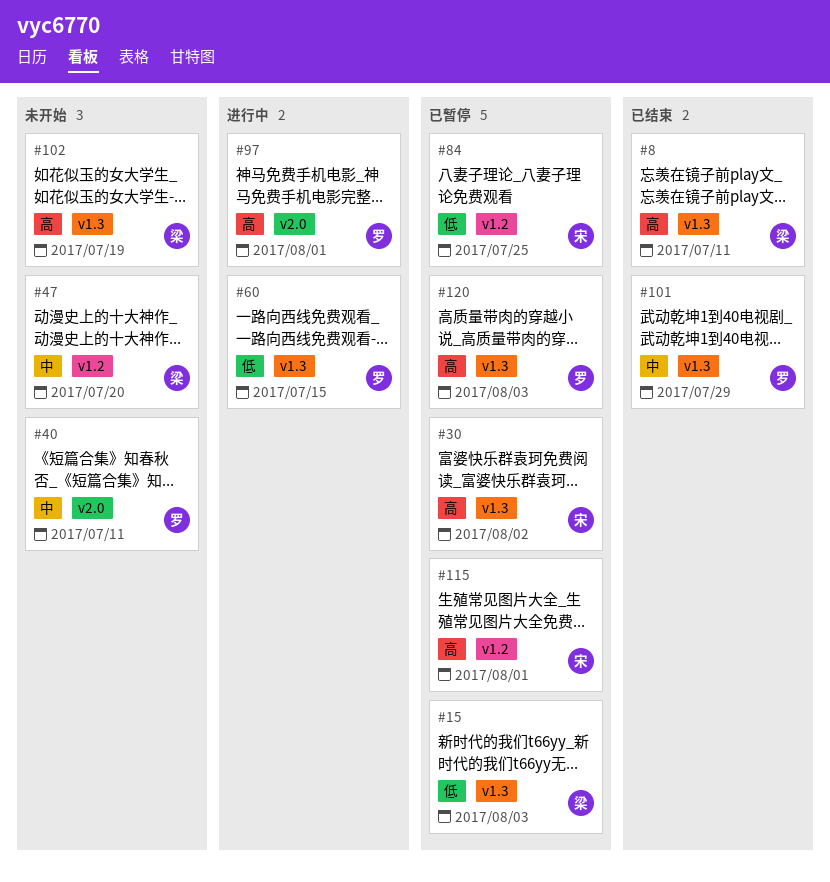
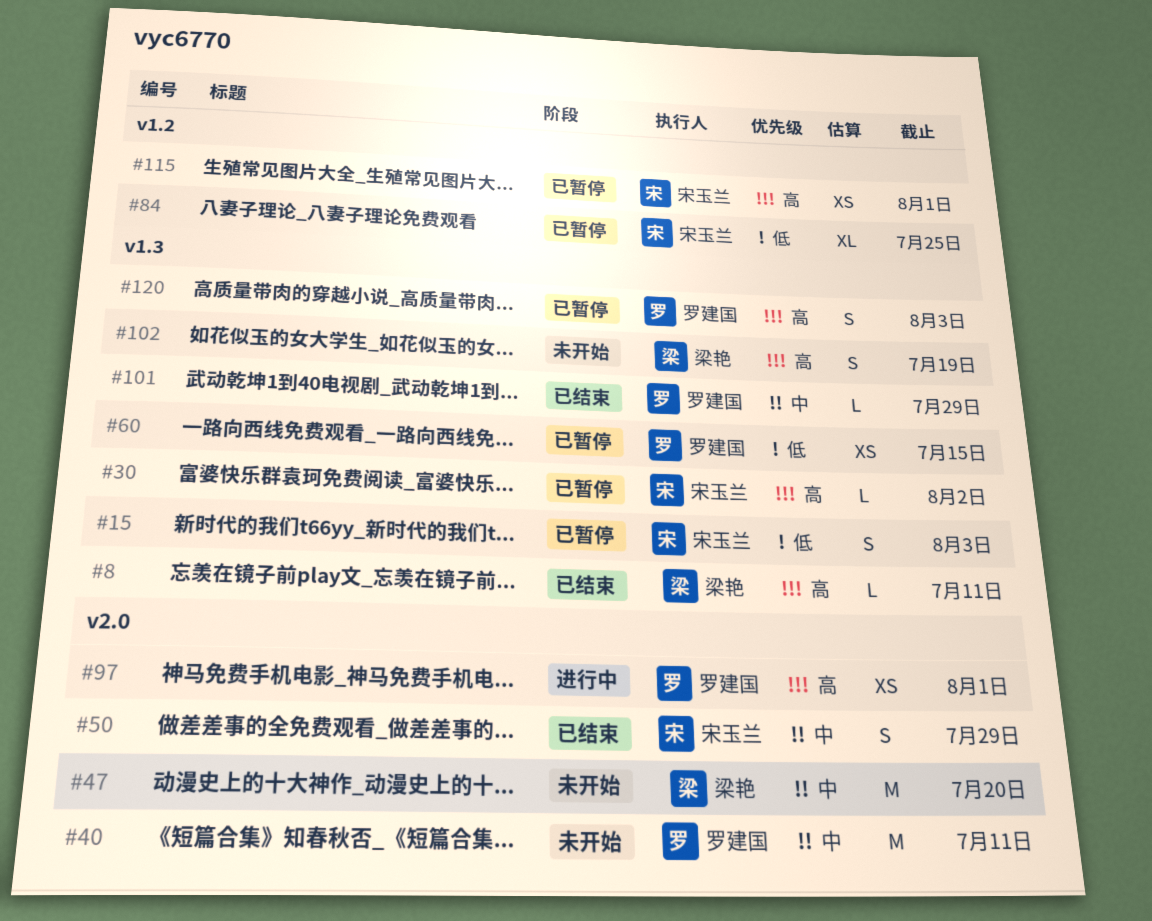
#15, owner: 梁艳 -> 宋玉兰
#47, label: v1.2 -> v2.0
#50: none -> present
#60, status: 进行中 -> 已暂停

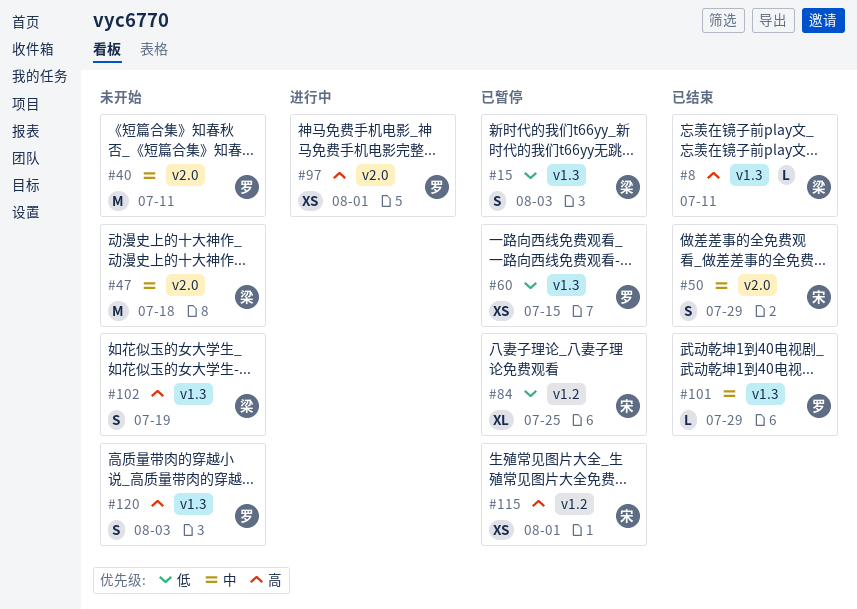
#15, owner: 宋玉兰 -> 梁艳
#30: present -> none
#47, due: Jul 20 -> Jul 18
#120, status: 已暂停 -> 未开始

